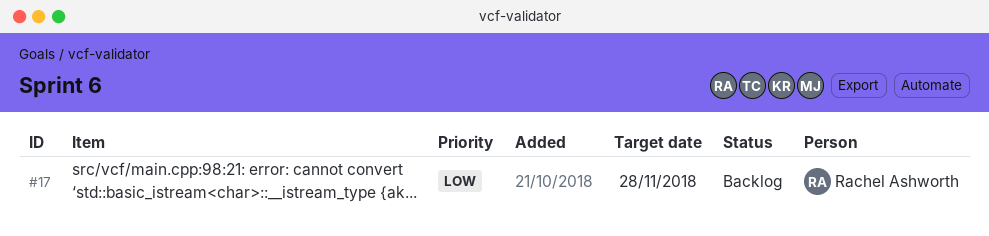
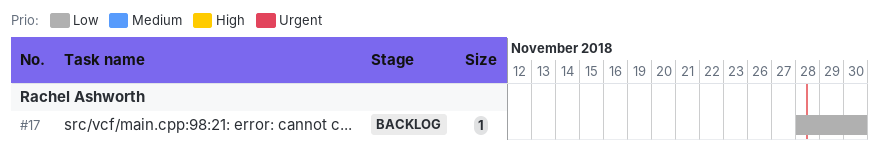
#17, due: Nov 28 -> Nov 30

